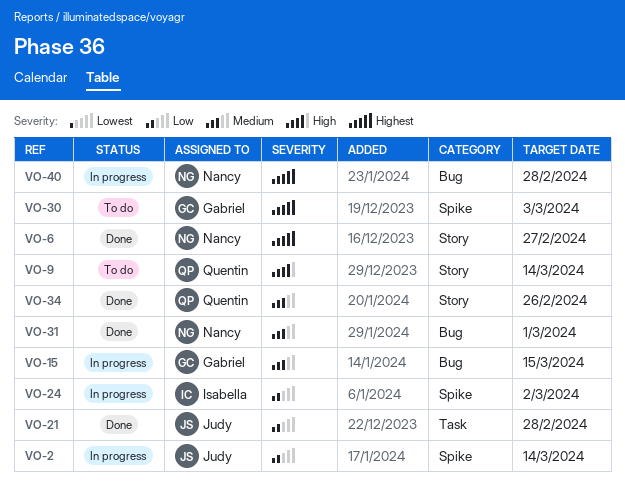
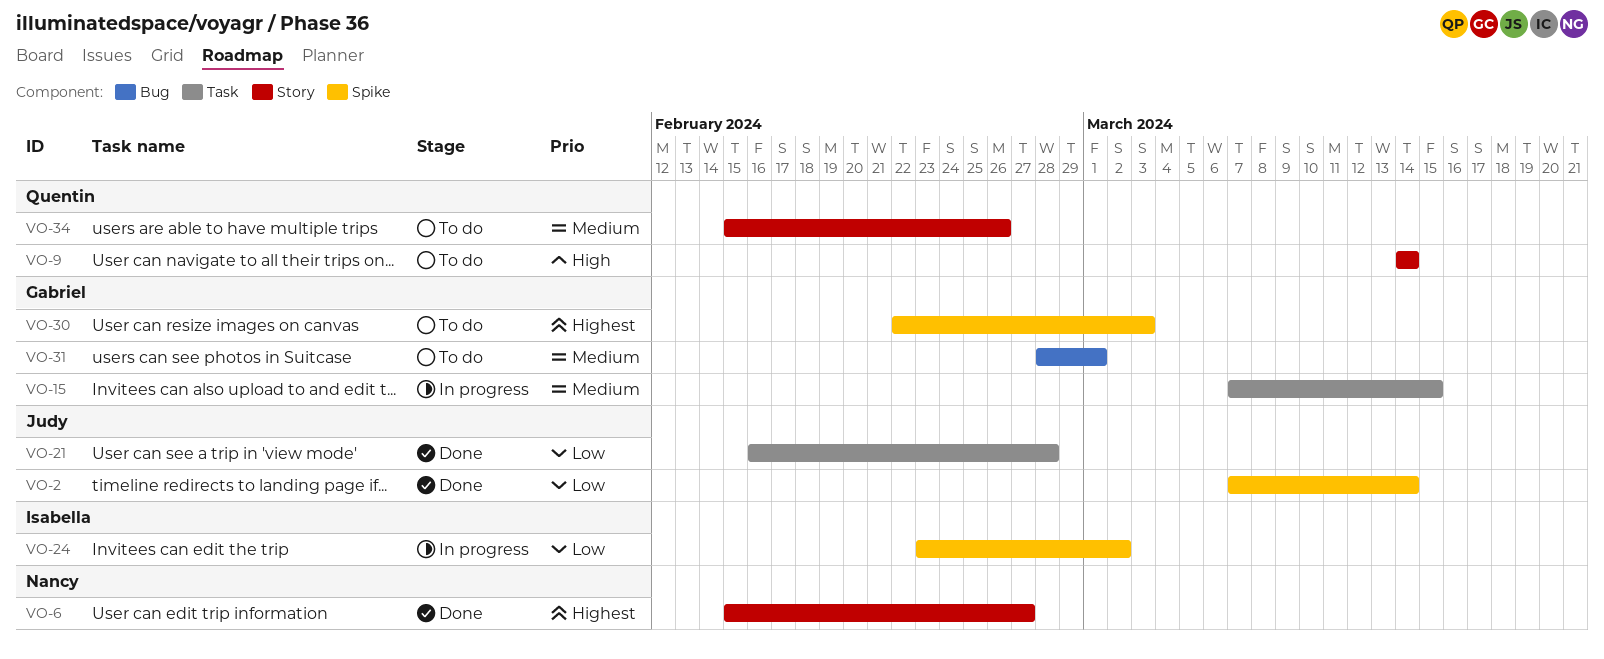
VO-2, status: In progress -> Done
VO-15, label: Bug -> Task
VO-31, status: Done -> To do
VO-31, owner: Nancy -> Gabriel
VO-34, status: Done -> To do
VO-40: present -> none

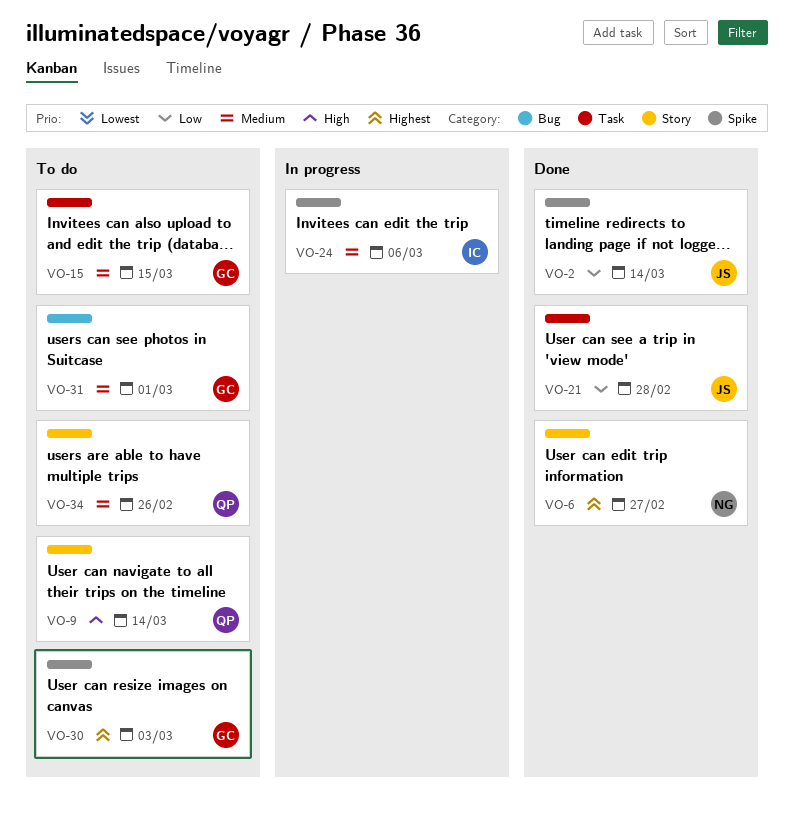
VO-15, status: In progress -> To do
VO-24, priority: Low -> Medium
VO-24, due: Mar 2 -> Mar 6

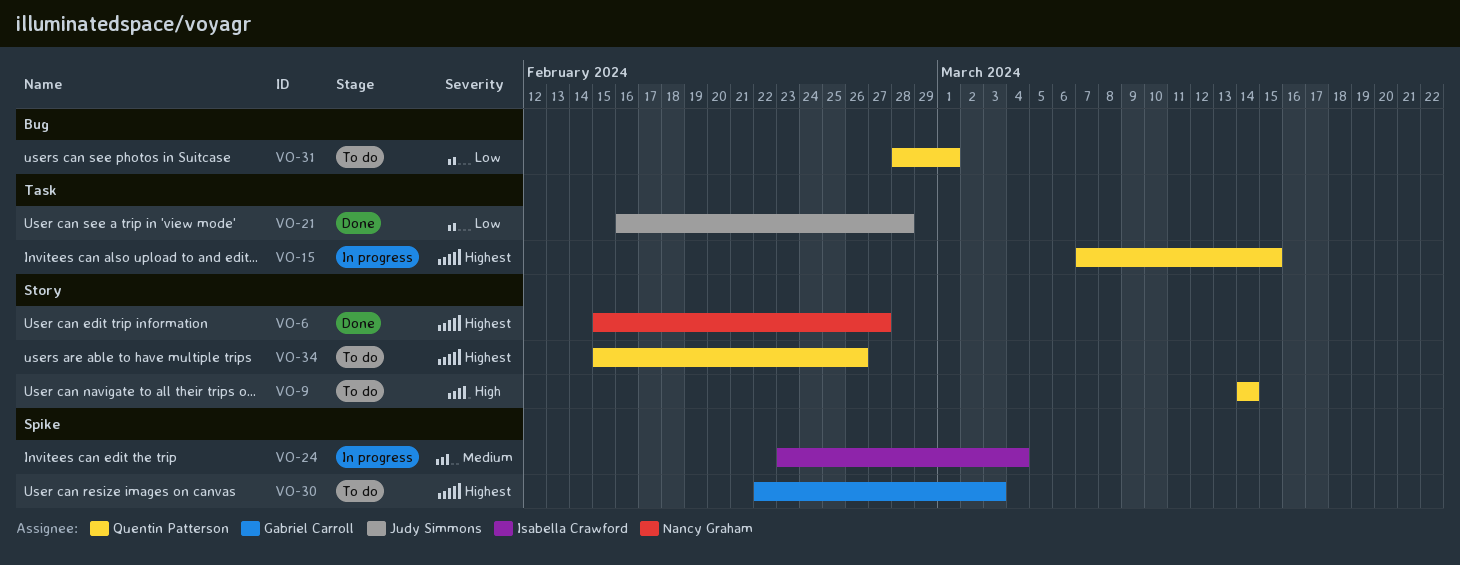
VO-2: present -> none
VO-15, status: To do -> In progress
VO-15, owner: Gabriel Carroll -> Quentin Patterson
VO-15, priority: Medium -> Highest
VO-24, due: Mar 6 -> Mar 4
VO-31, owner: Gabriel Carroll -> Quentin Patterson
VO-31, priority: Medium -> Low
VO-34, priority: Medium -> Highest

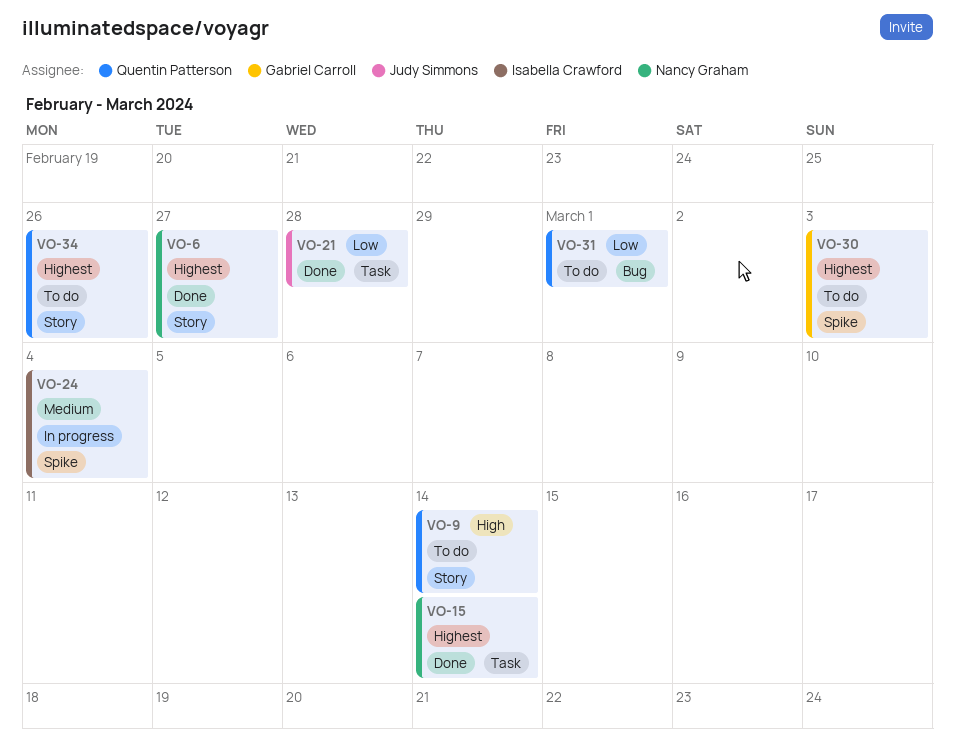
VO-15, status: In progress -> Done
VO-15, owner: Quentin Patterson -> Nancy Graham
VO-15, due: Mar 15 -> Mar 14

